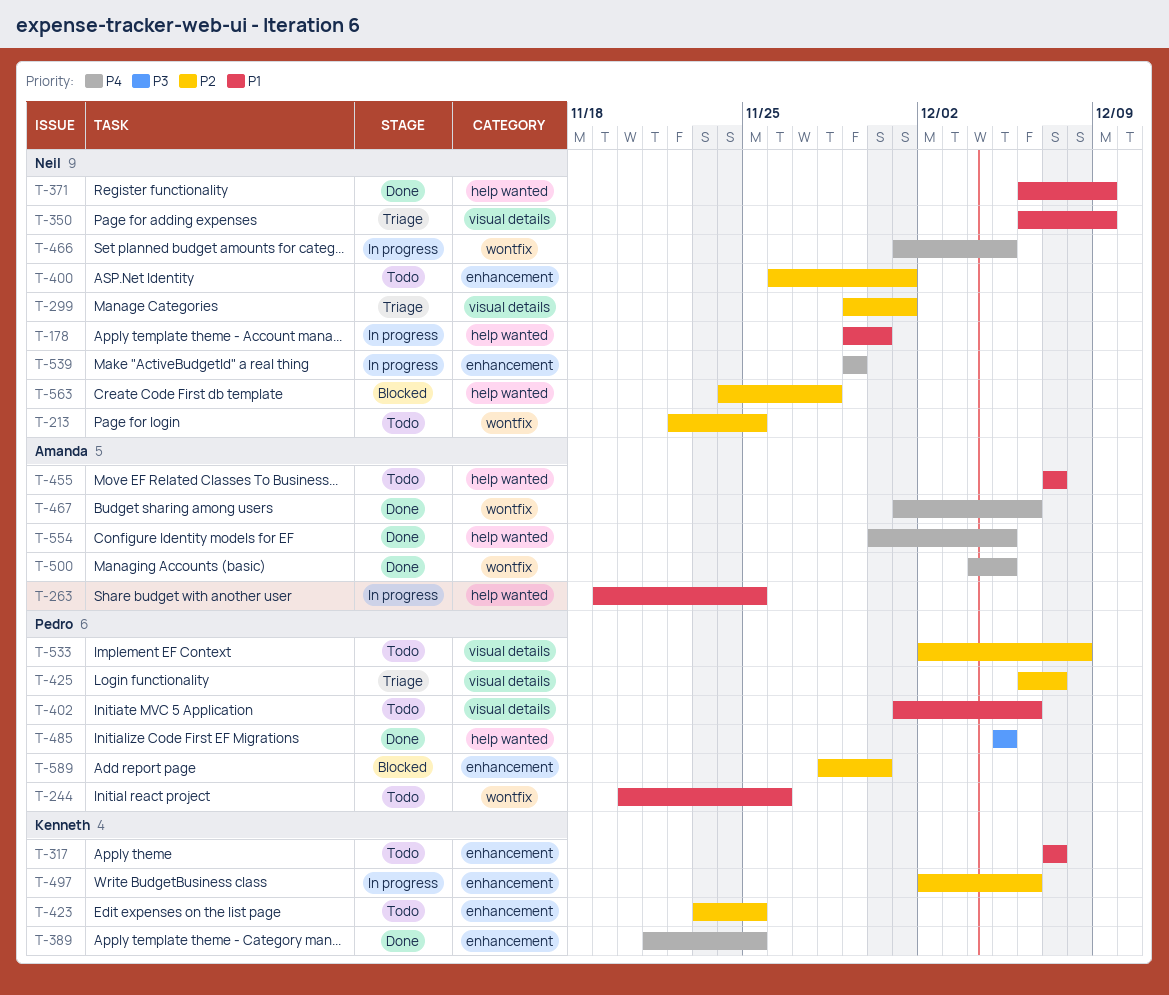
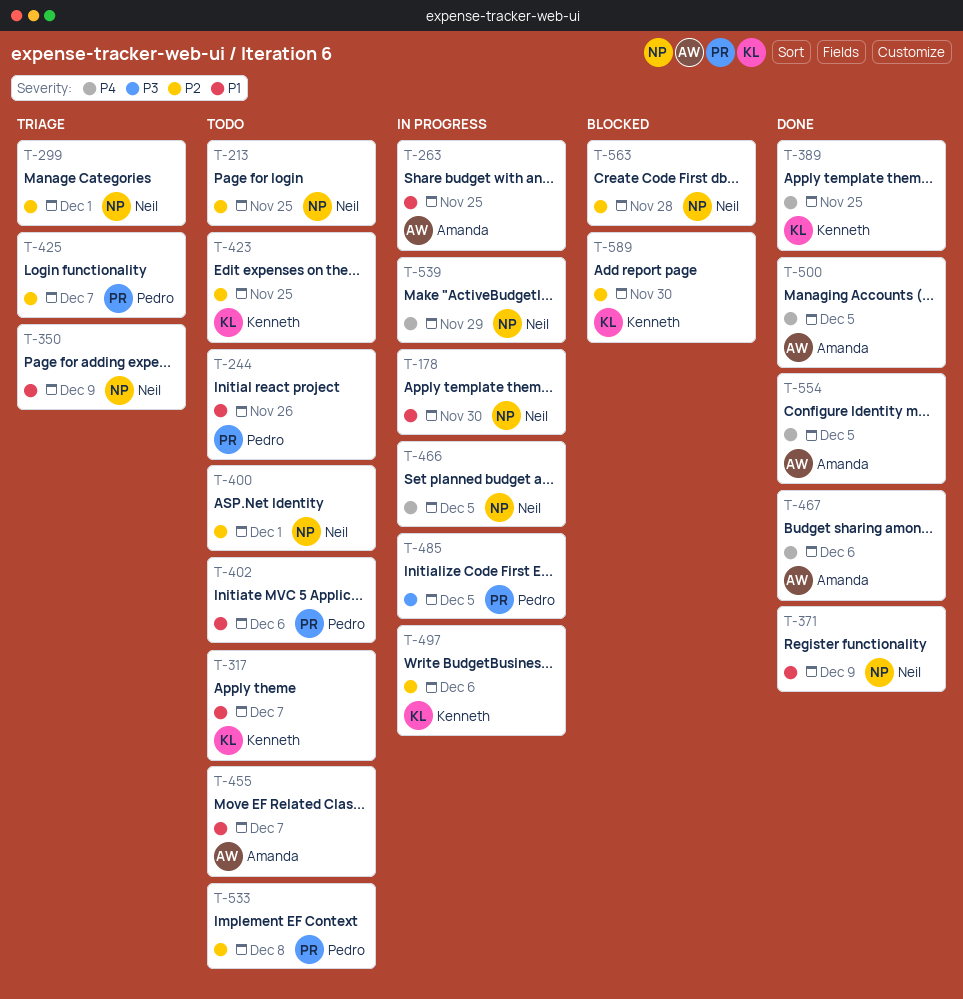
T-485, status: Done -> In progress
T-589, owner: Pedro -> Kenneth

